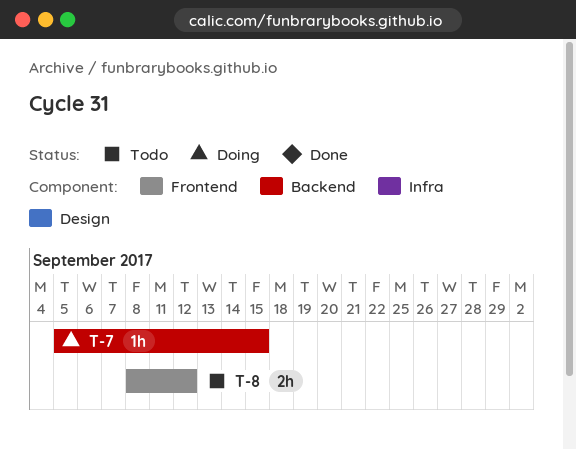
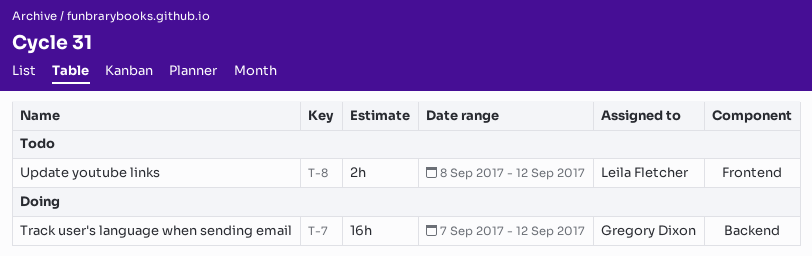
T-7, estimate: 1h -> 16h
T-7, start: Sep 5 -> Sep 7
T-7, due: Sep 15 -> Sep 12

